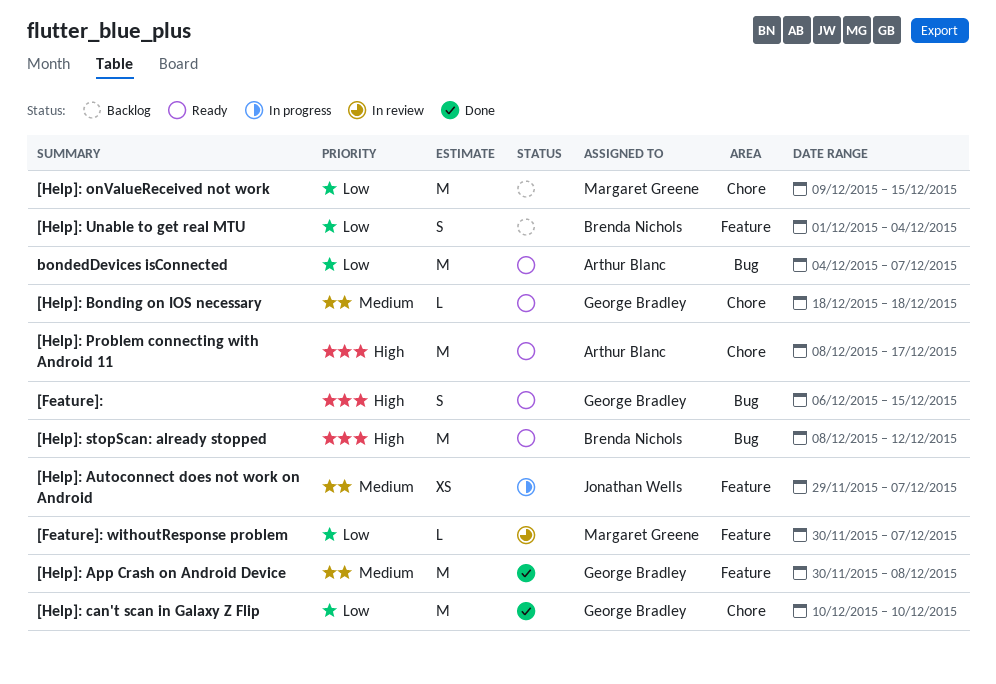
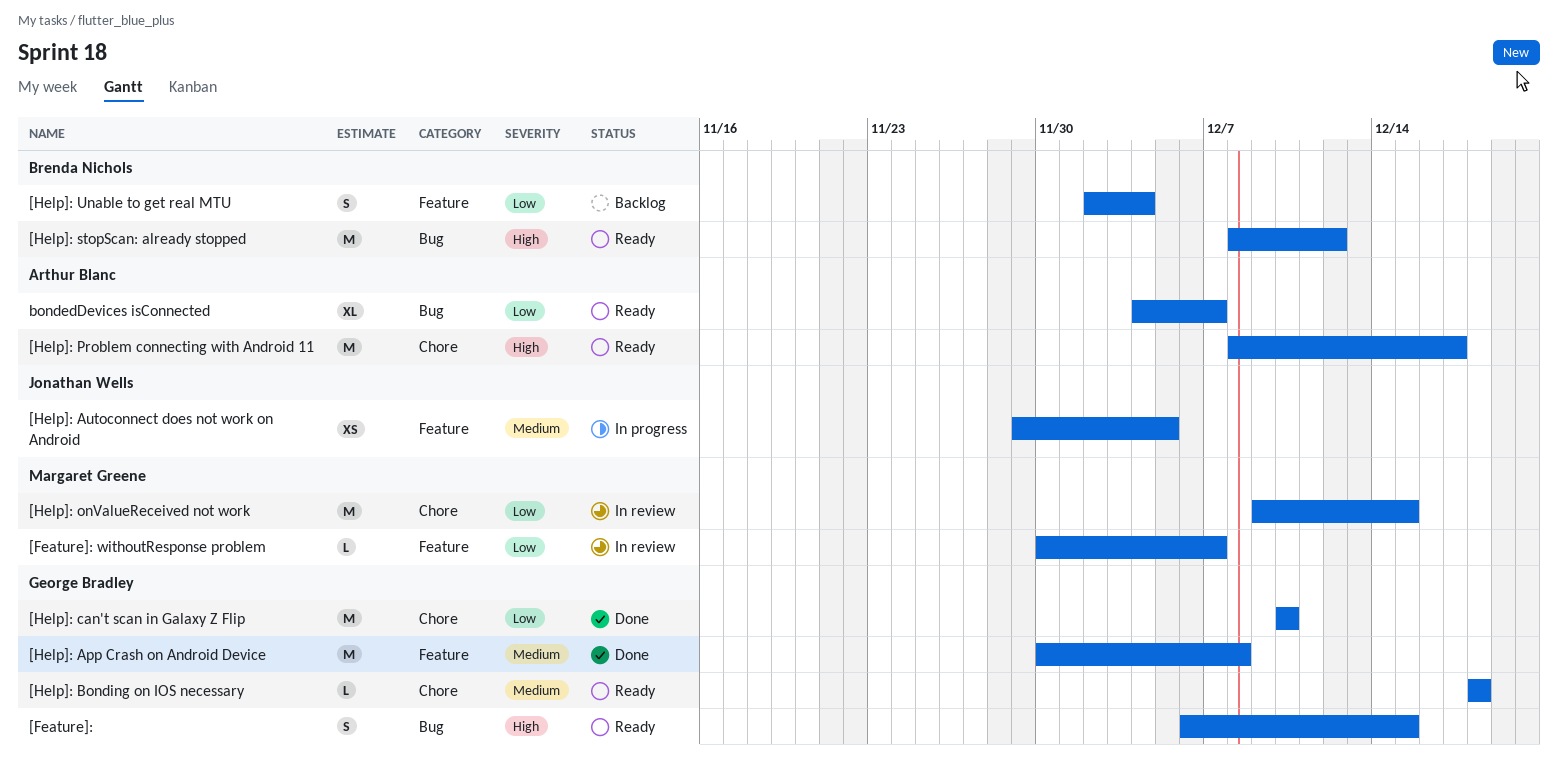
[Help]: Autoconnect does not work on Android, due: Dec 7 -> Dec 5
[Help]: onValueReceived not work, status: Backlog -> In review
[Help]: Unable to get real MTU, start: Dec 1 -> Dec 2
bondedDevices isConnected, estimate: M -> XL

